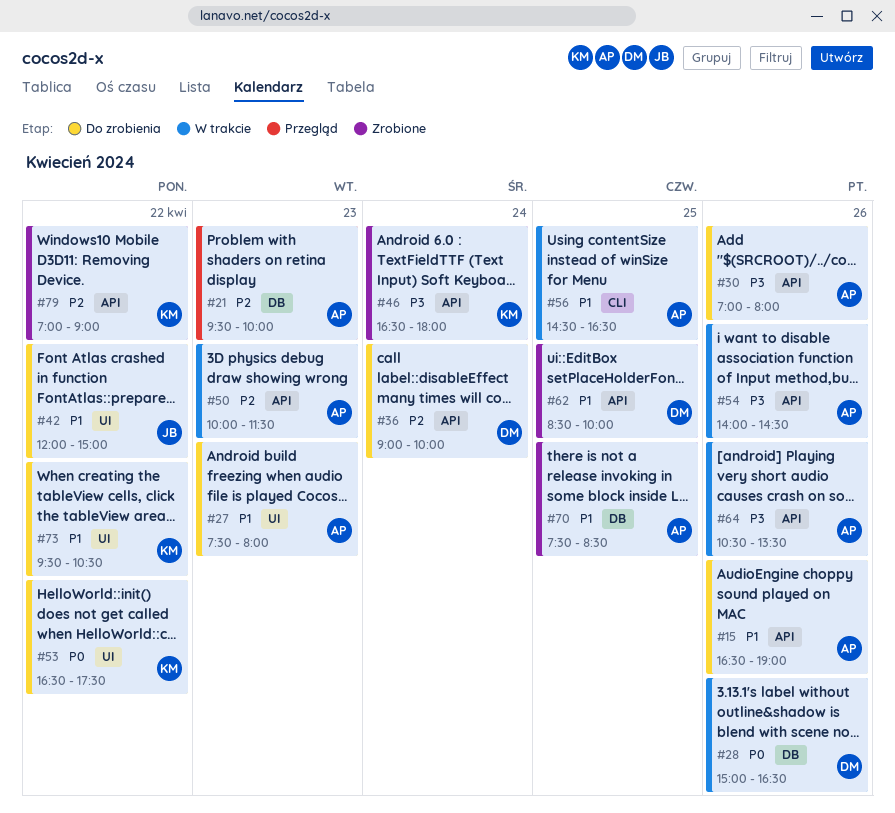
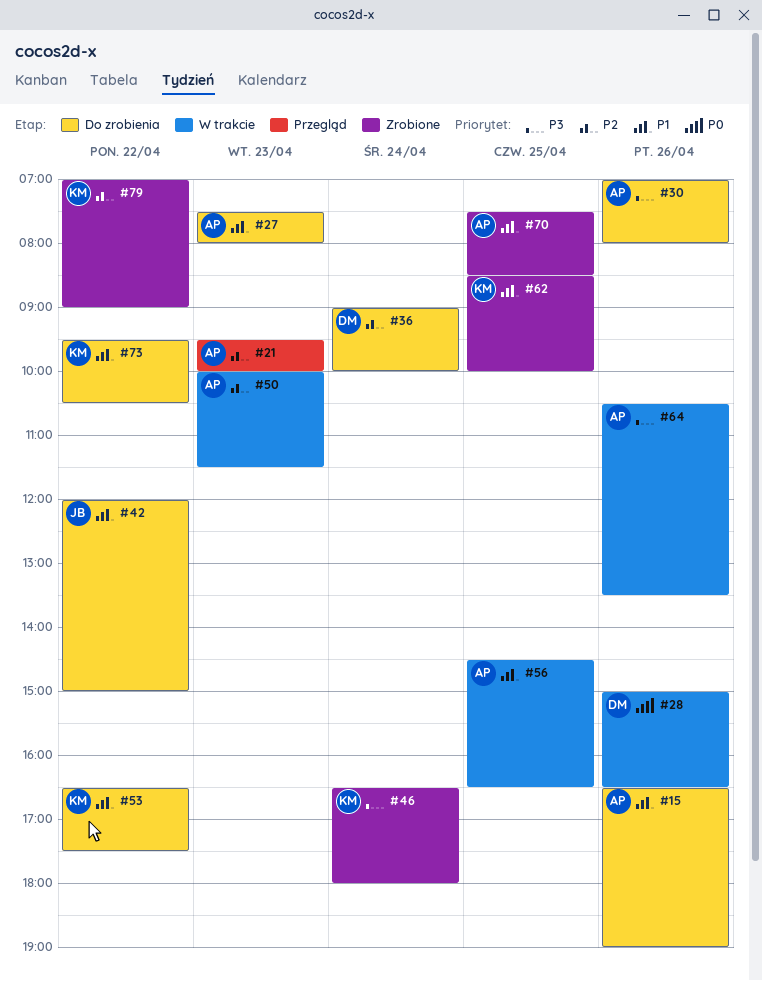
#53, priority: P0 -> P1
#54: present -> none
#62, owner: DM -> KM

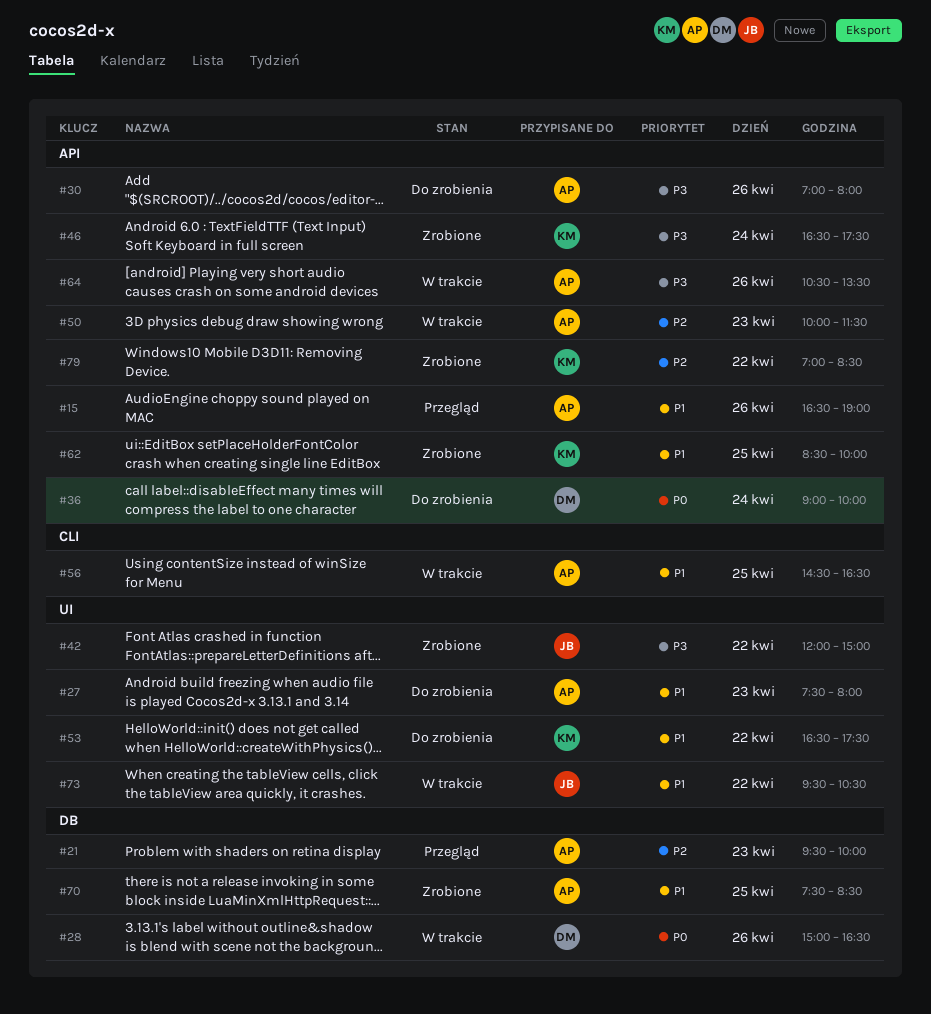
#15, status: Do zrobienia -> Przegląd
#36, priority: P2 -> P0
#42, status: Do zrobienia -> Zrobione
#42, priority: P1 -> P3
#46, ends: 18:00 -> 17:30
#73, status: Do zrobienia -> W trakcie
#73, owner: KM -> JB
#79, ends: 09:00 -> 08:30

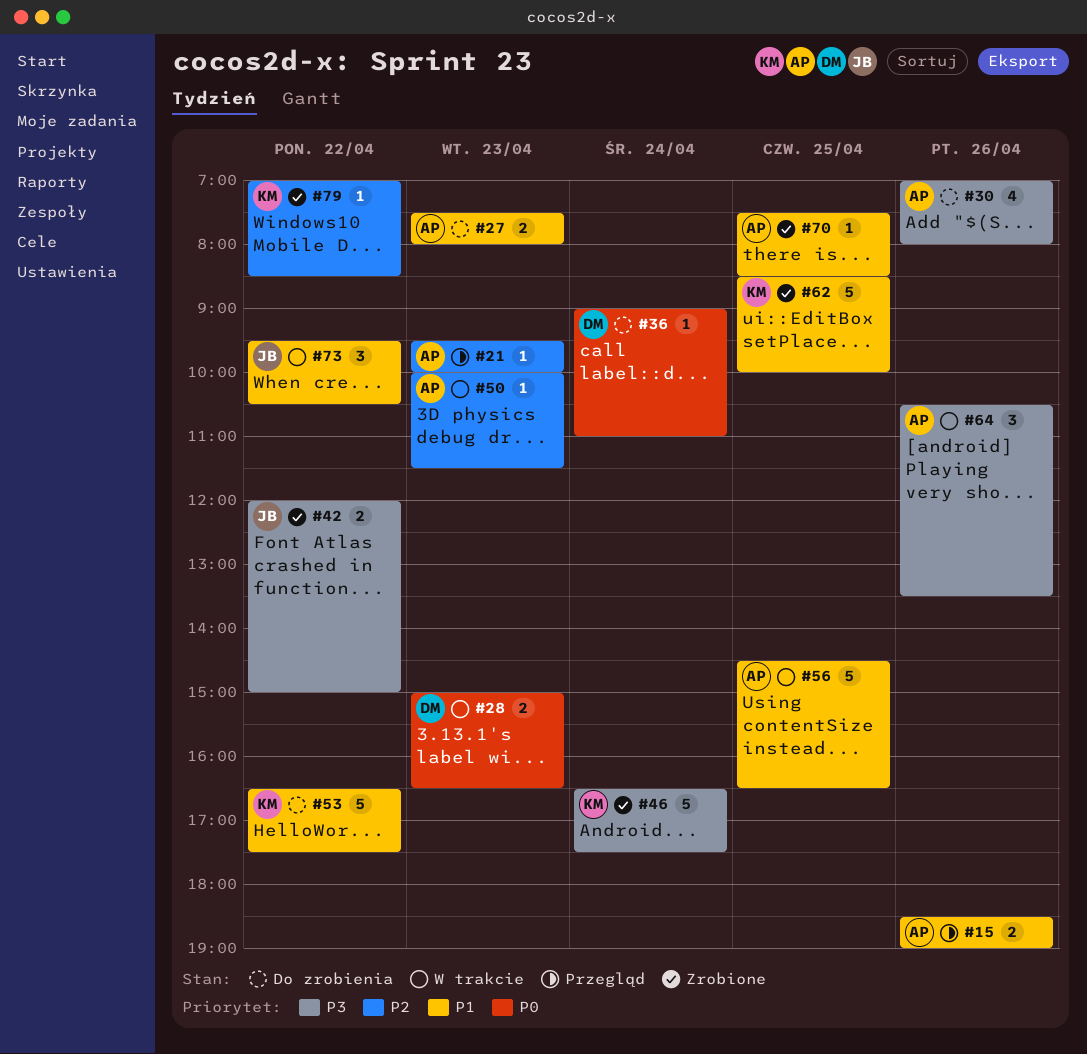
#15, begins: 16:30 -> 18:30
#28, day: Apr 26 -> Apr 23
#36, ends: 10:00 -> 11:00

